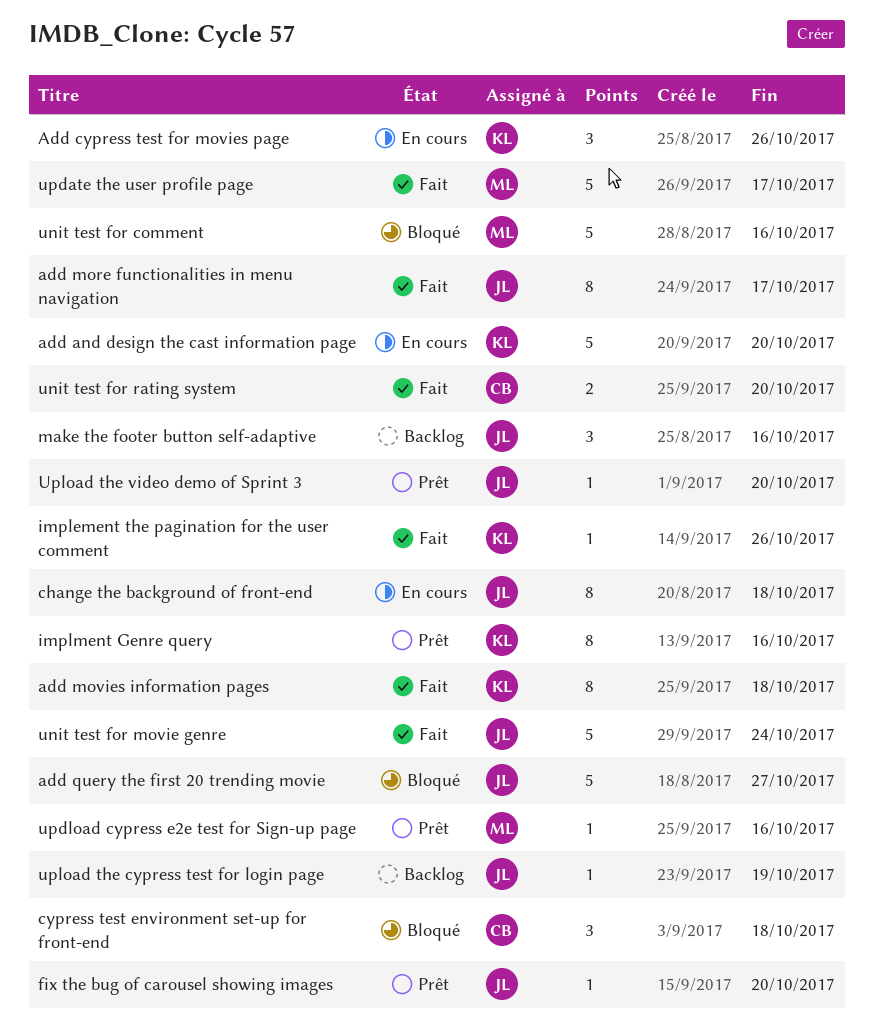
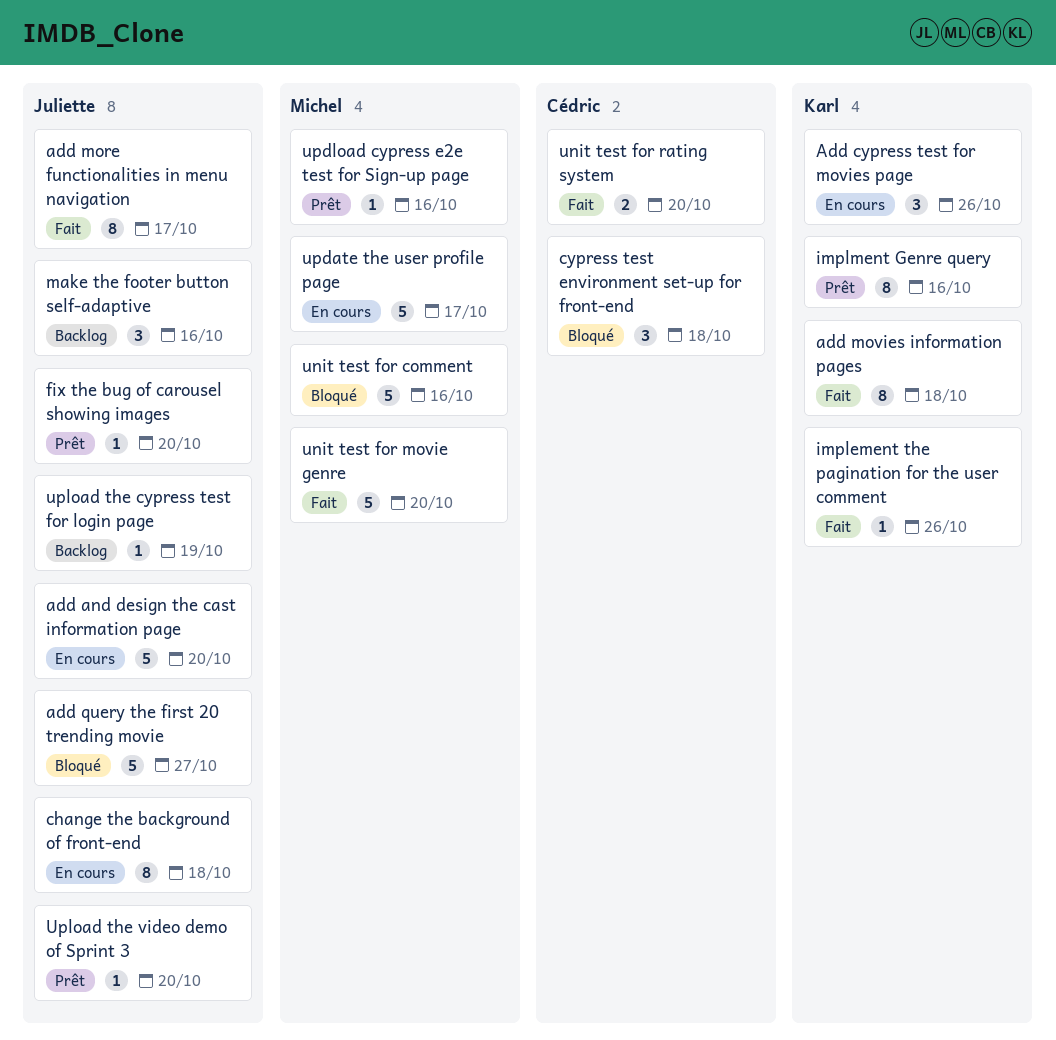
add and design the cast information page, owner: Karl -> Juliette
unit test for movie genre, owner: Juliette -> Michel
unit test for movie genre, due: Oct 24 -> Oct 20
update the user profile page, status: Fait -> En cours

